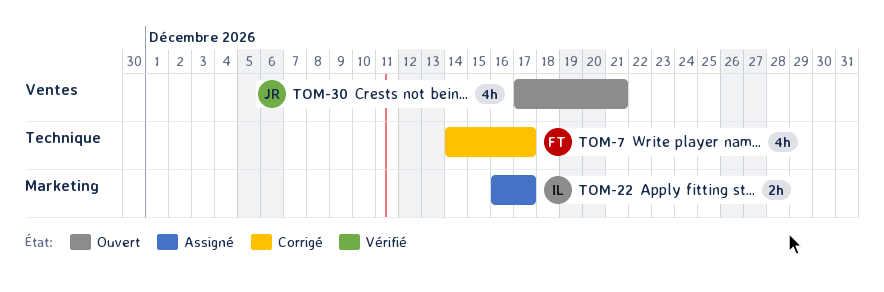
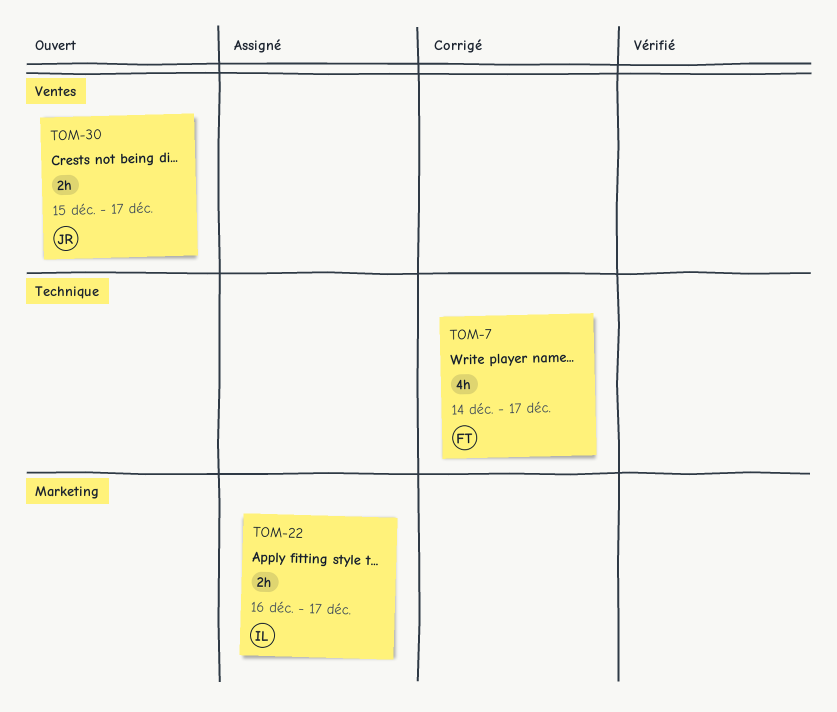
TOM-30, estimate: 4h -> 2h
TOM-30, start: Dec 17 -> Dec 15
TOM-30, due: Dec 21 -> Dec 17

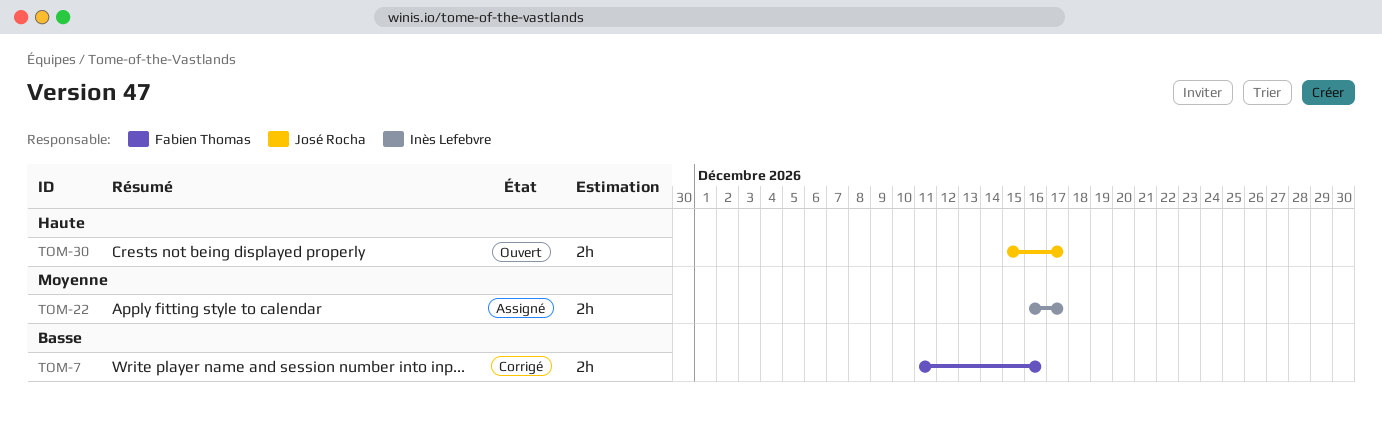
TOM-7, estimate: 4h -> 2h
TOM-7, start: Dec 14 -> Dec 11
TOM-7, due: Dec 17 -> Dec 16

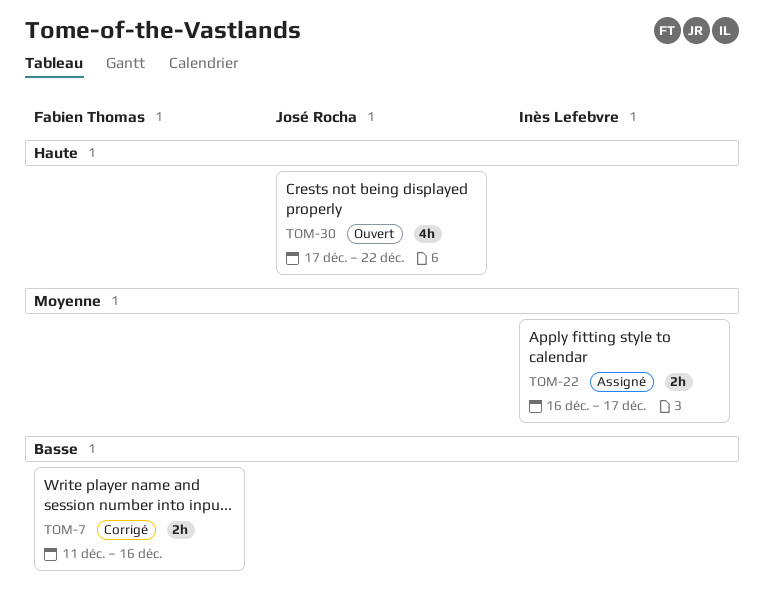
TOM-30, estimate: 2h -> 4h
TOM-30, start: Dec 15 -> Dec 17
TOM-30, due: Dec 17 -> Dec 22

